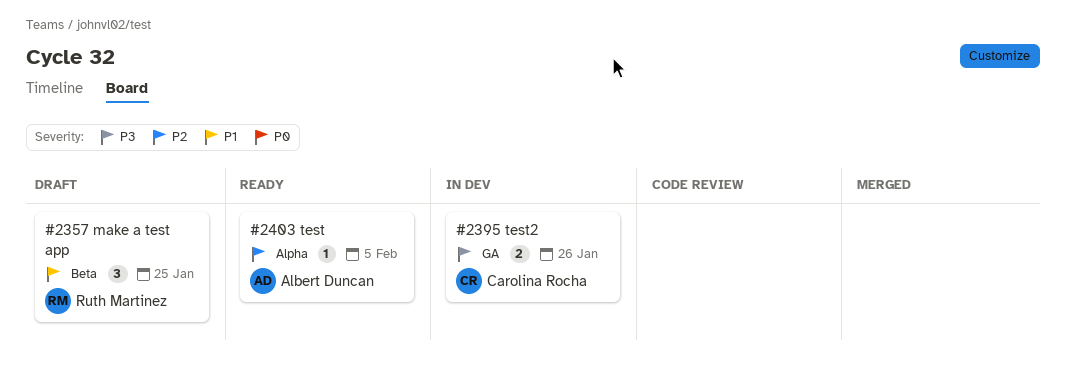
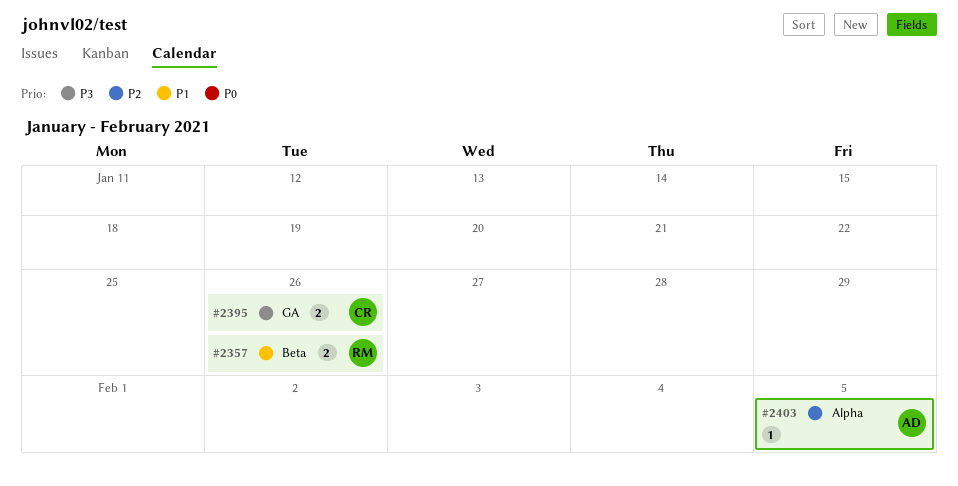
#2357, estimate: 3 -> 2
#2357, due: Jan 25 -> Jan 26

